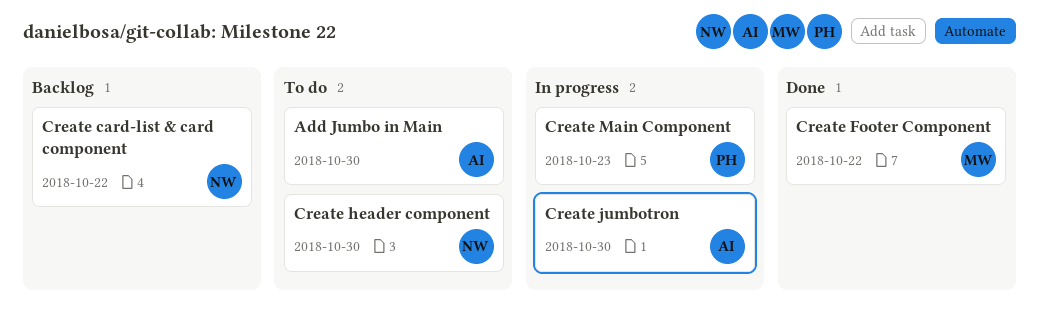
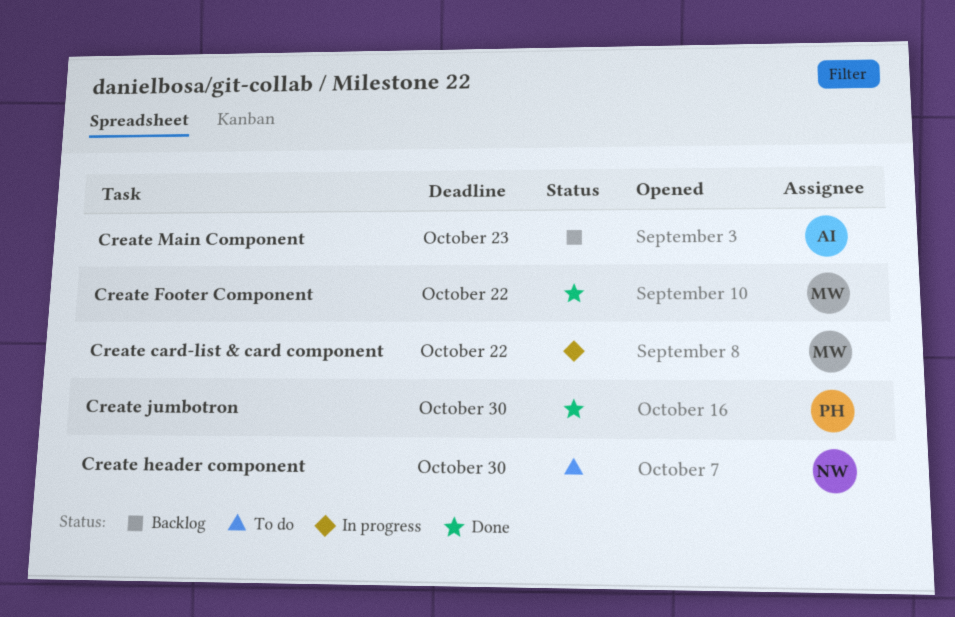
Add Jumbo in Main: present -> none
Create card-list & card component, status: Backlog -> In progress
Create card-list & card component, owner: NW -> MW
Create jumbotron, status: In progress -> Done
Create jumbotron, owner: AI -> PH
Create Main Component, status: In progress -> Backlog
Create Main Component, owner: PH -> AI

